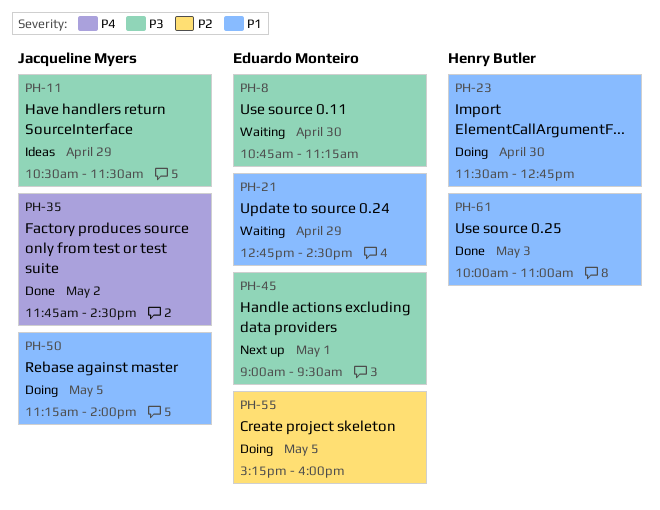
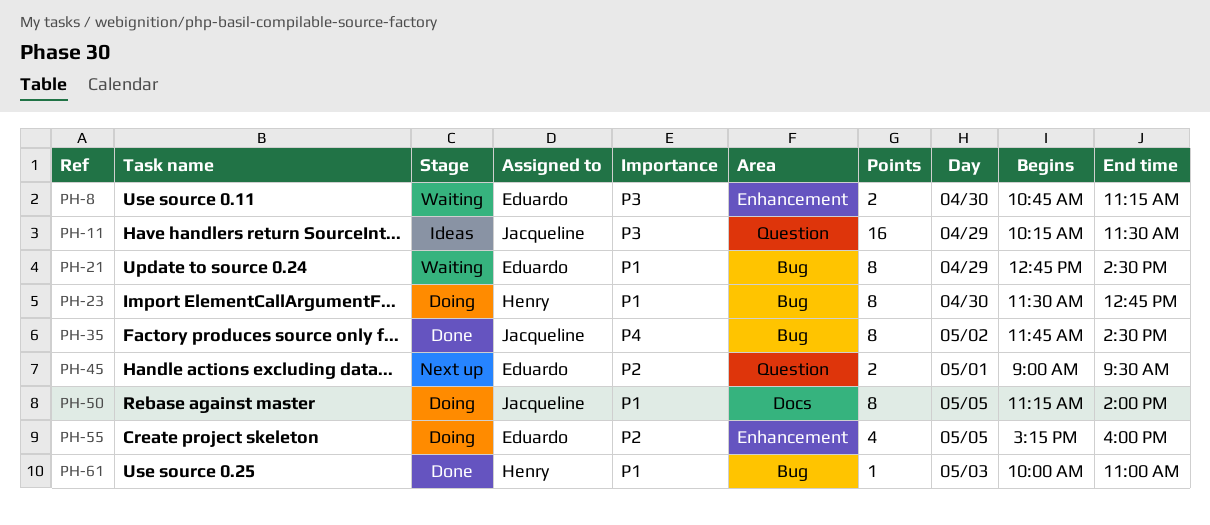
PH-11, begins: 10:30 -> 10:15
PH-45, priority: P3 -> P2

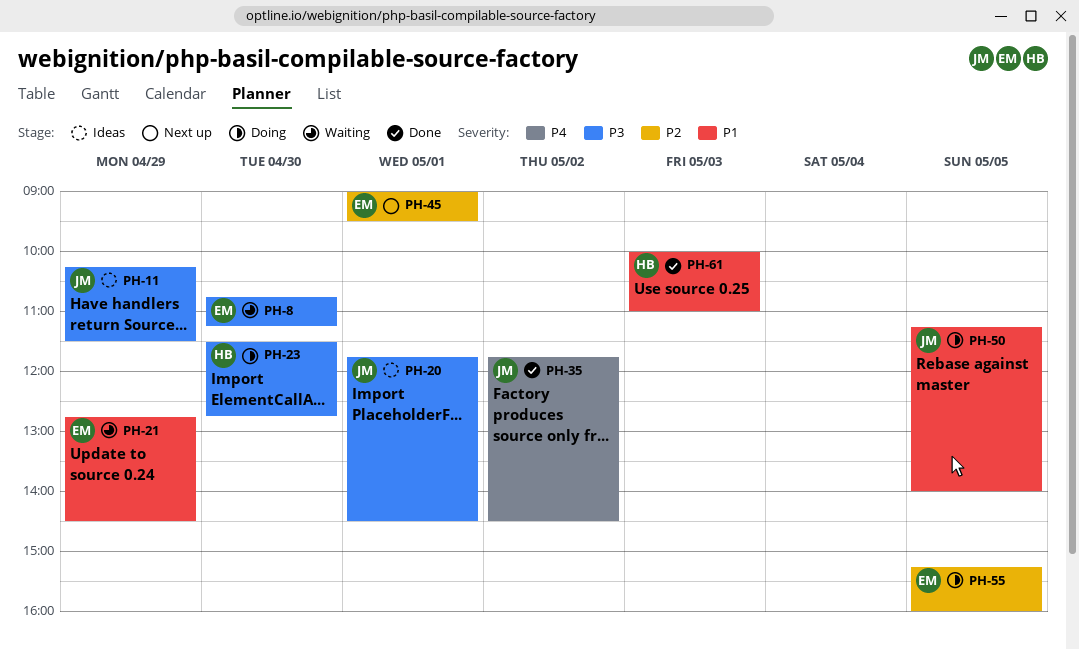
PH-20: none -> present
PH-23, priority: P1 -> P3

